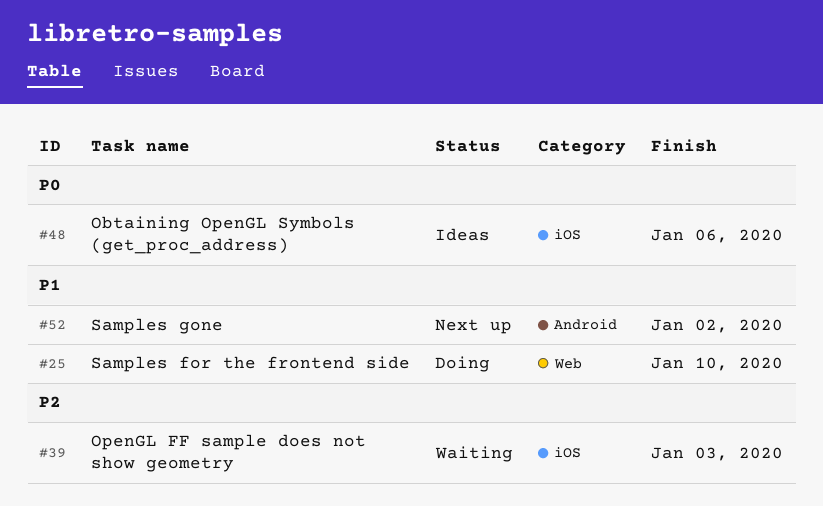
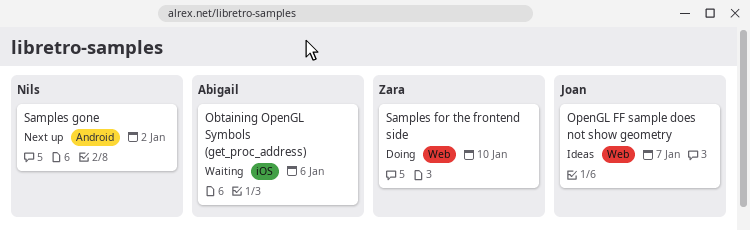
Obtaining OpenGL Symbols (get_proc_address), status: Ideas -> Waiting
OpenGL FF sample does not show geometry, status: Waiting -> Ideas
OpenGL FF sample does not show geometry, label: iOS -> Web
OpenGL FF sample does not show geometry, due: Jan 3 -> Jan 7

